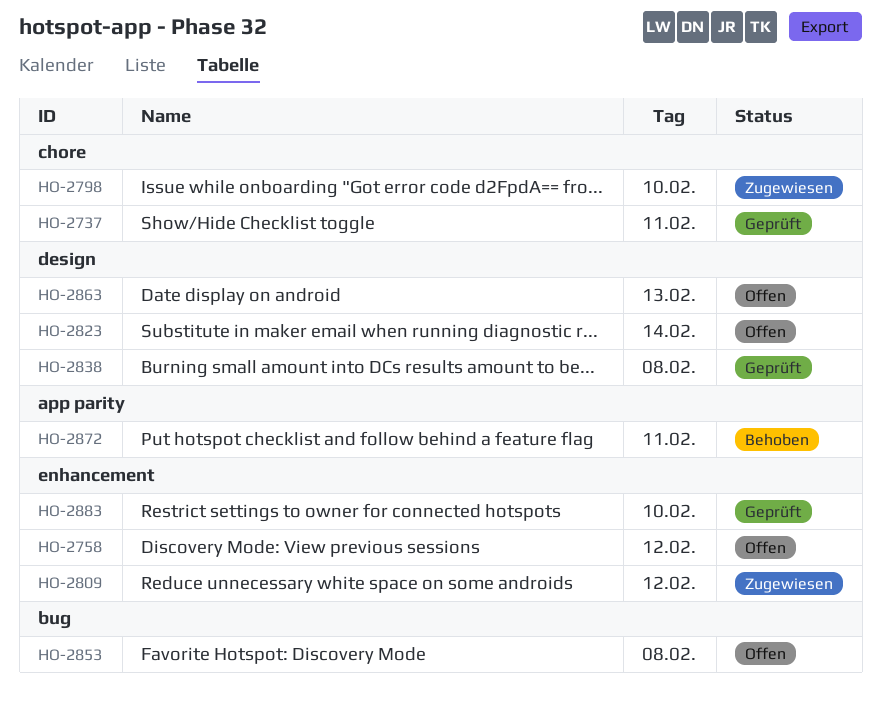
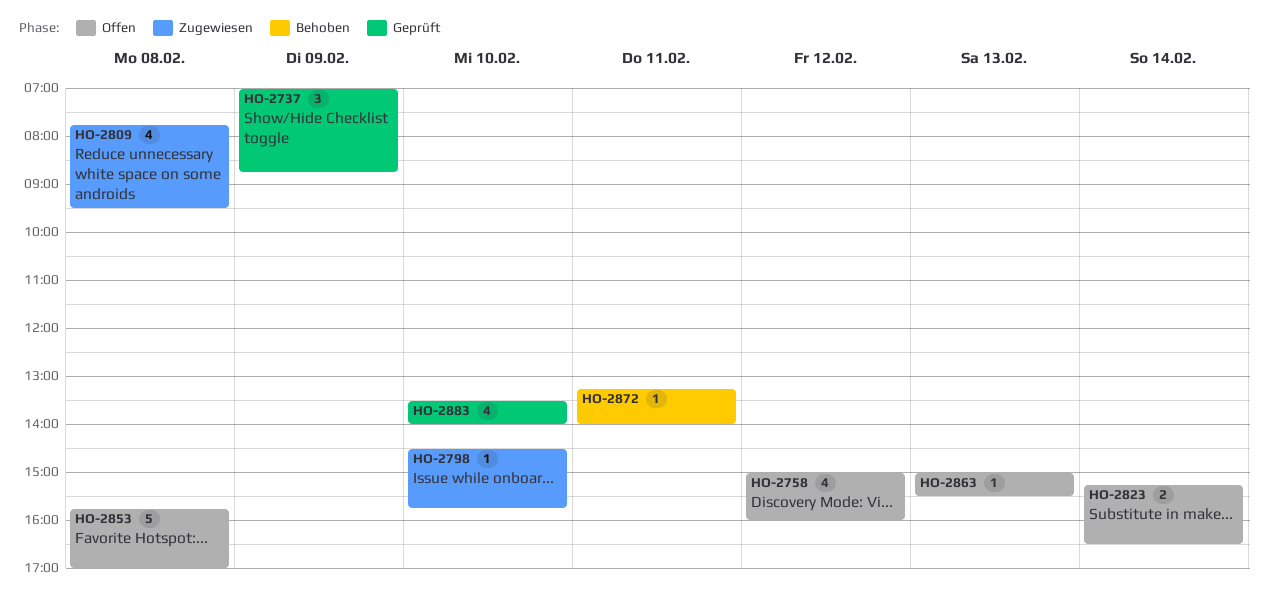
HO-2737, day: Feb 11 -> Feb 9
HO-2809, day: Feb 12 -> Feb 8
HO-2838: present -> none

